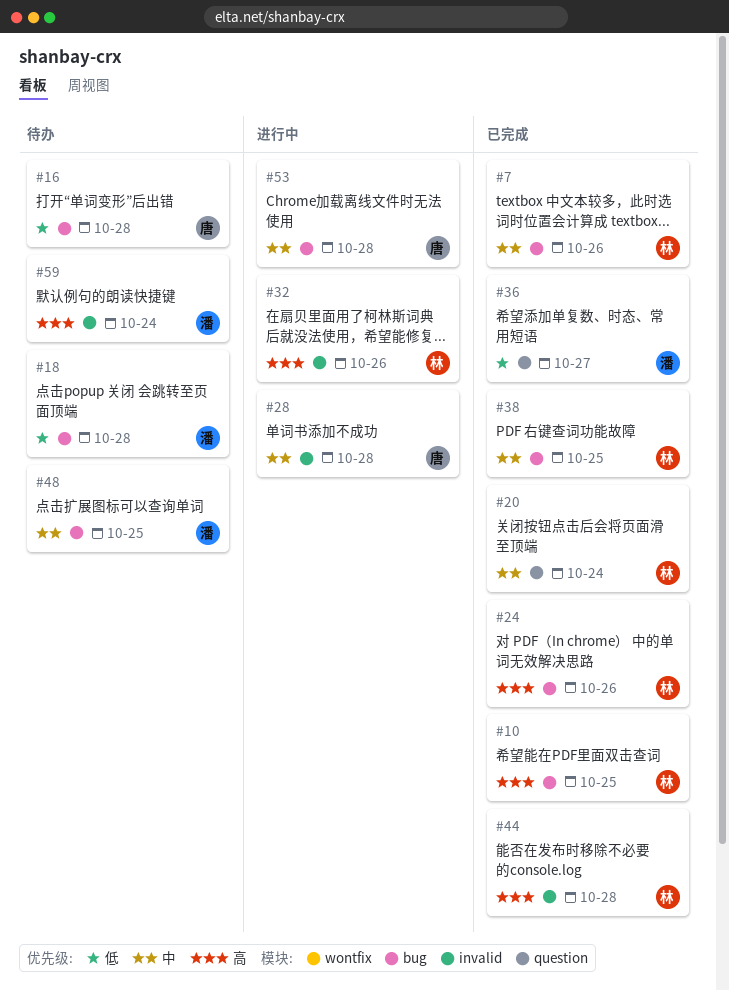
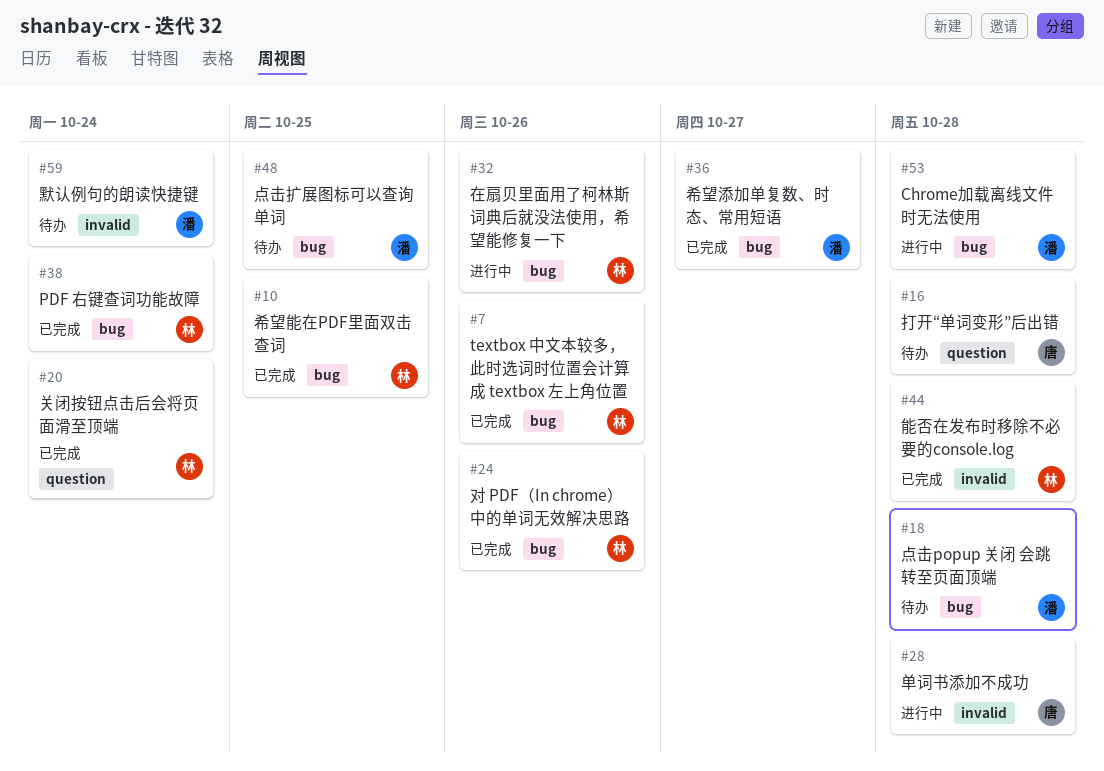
#16, label: bug -> question
#32, label: invalid -> bug
#36, label: question -> bug
#38, due: Oct 25 -> Oct 24
#53, owner: 唐 -> 潘

